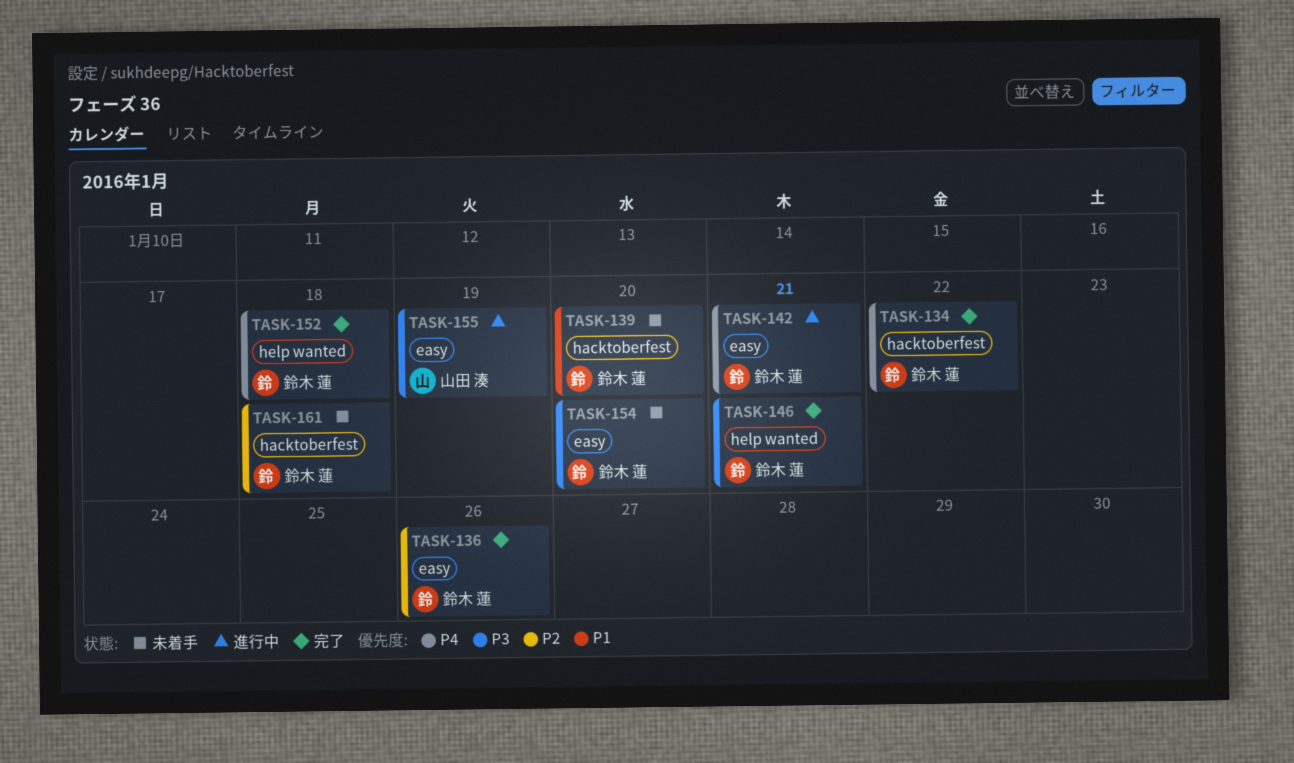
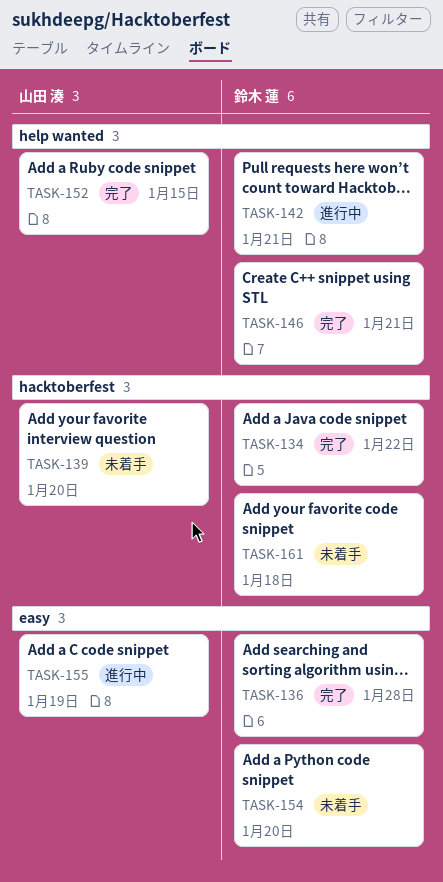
TASK-136, due: Jan 26 -> Jan 28
TASK-139, owner: 鈴木 蓮 -> 山田 湊
TASK-142, label: easy -> help wanted
TASK-152, owner: 鈴木 蓮 -> 山田 湊
TASK-152, due: Jan 18 -> Jan 15

